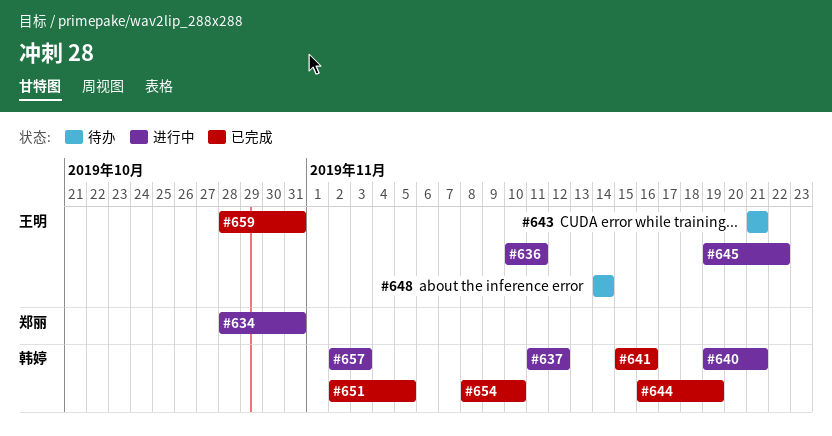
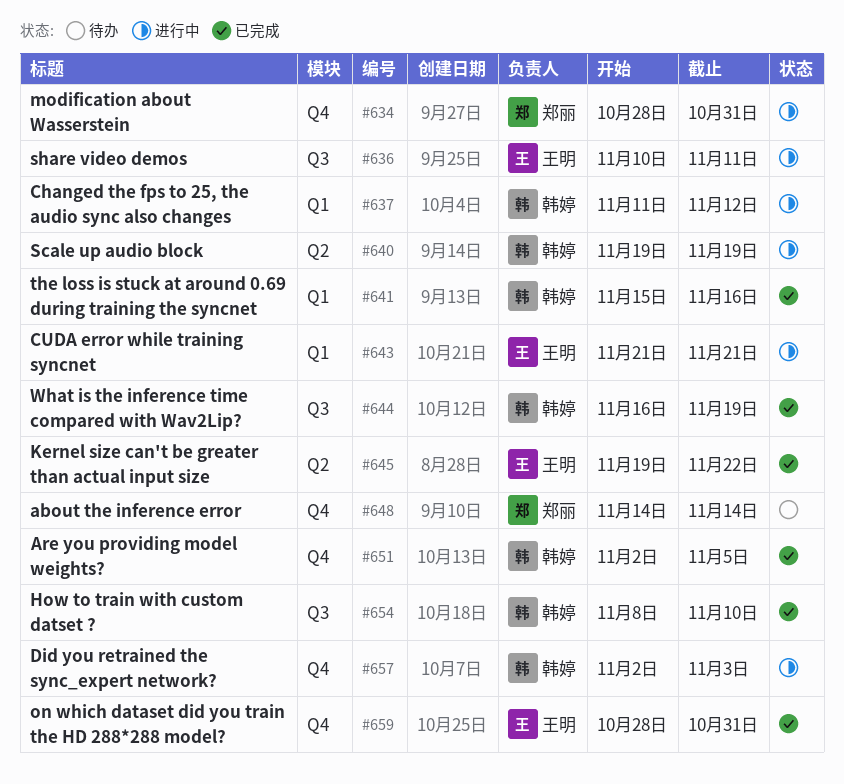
#640, due: Nov 21 -> Nov 19
#643, status: 待办 -> 进行中
#645, status: 进行中 -> 已完成
#648, owner: 王明 -> 郑丽

